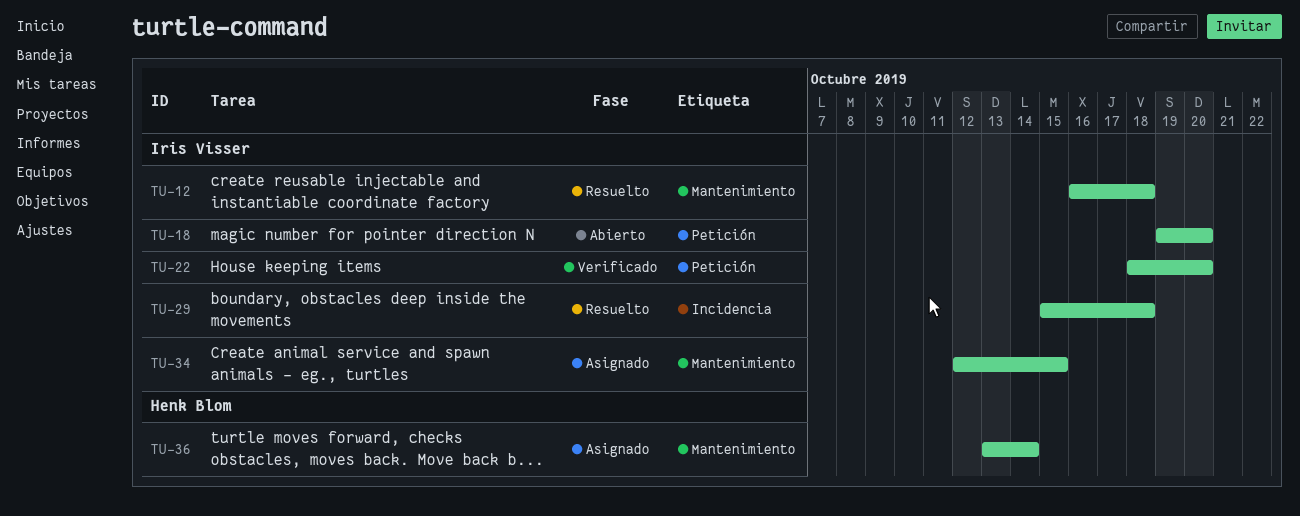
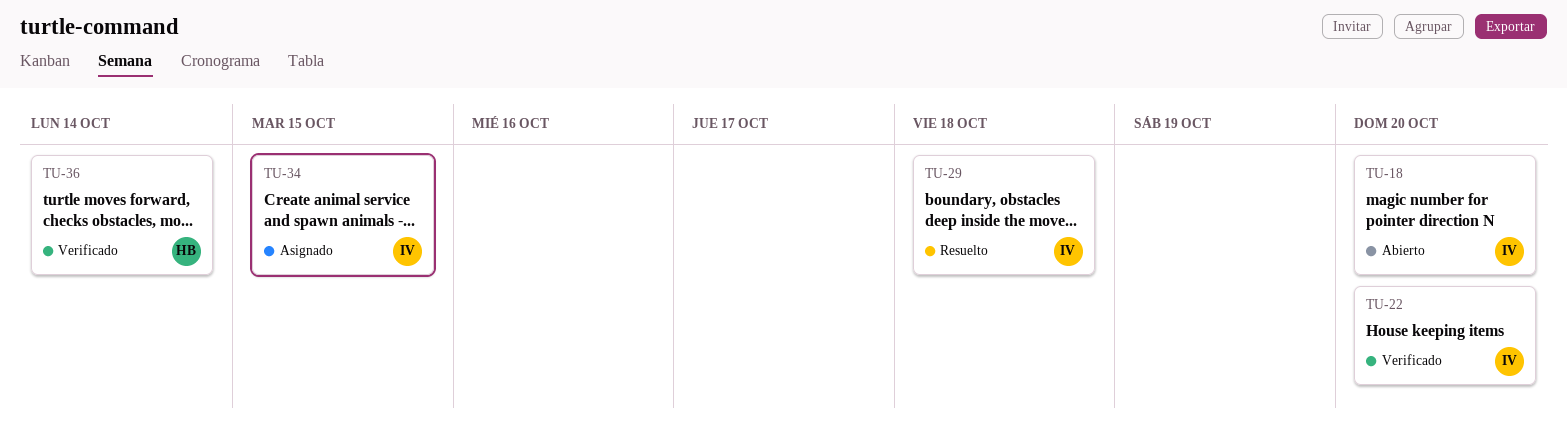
TU-12: present -> none
TU-36, status: Asignado -> Verificado

